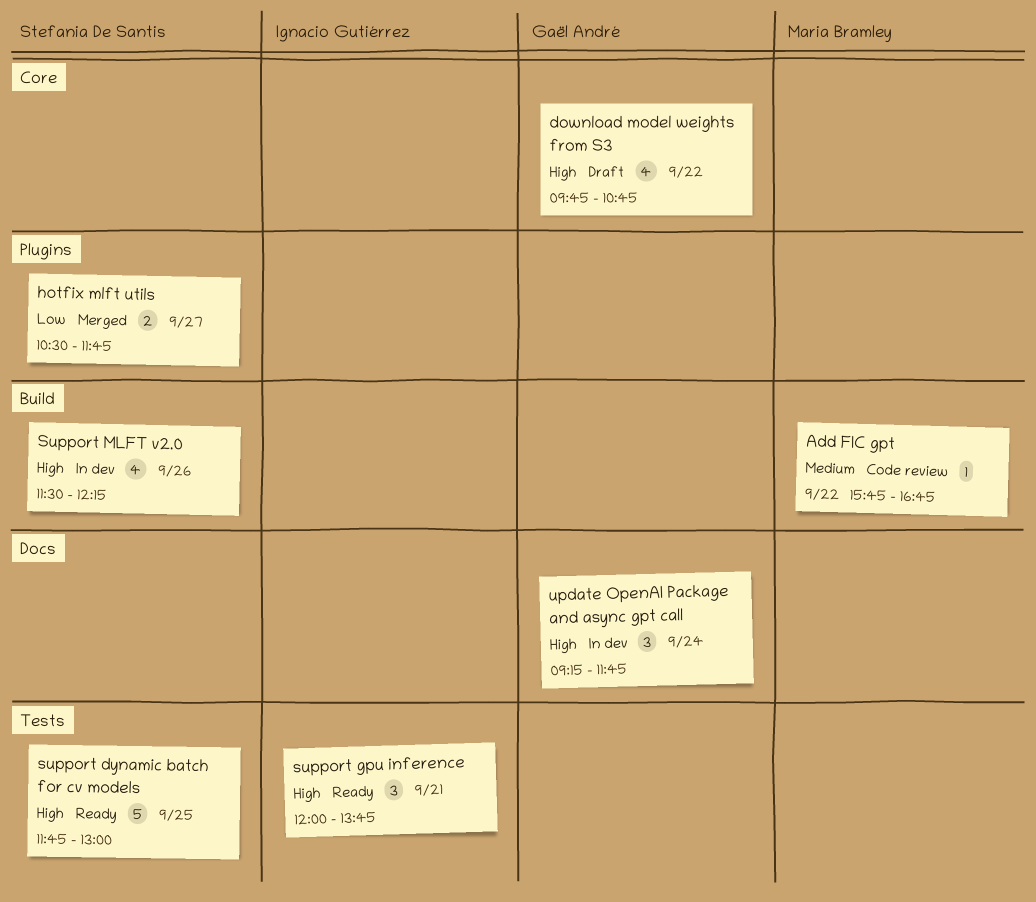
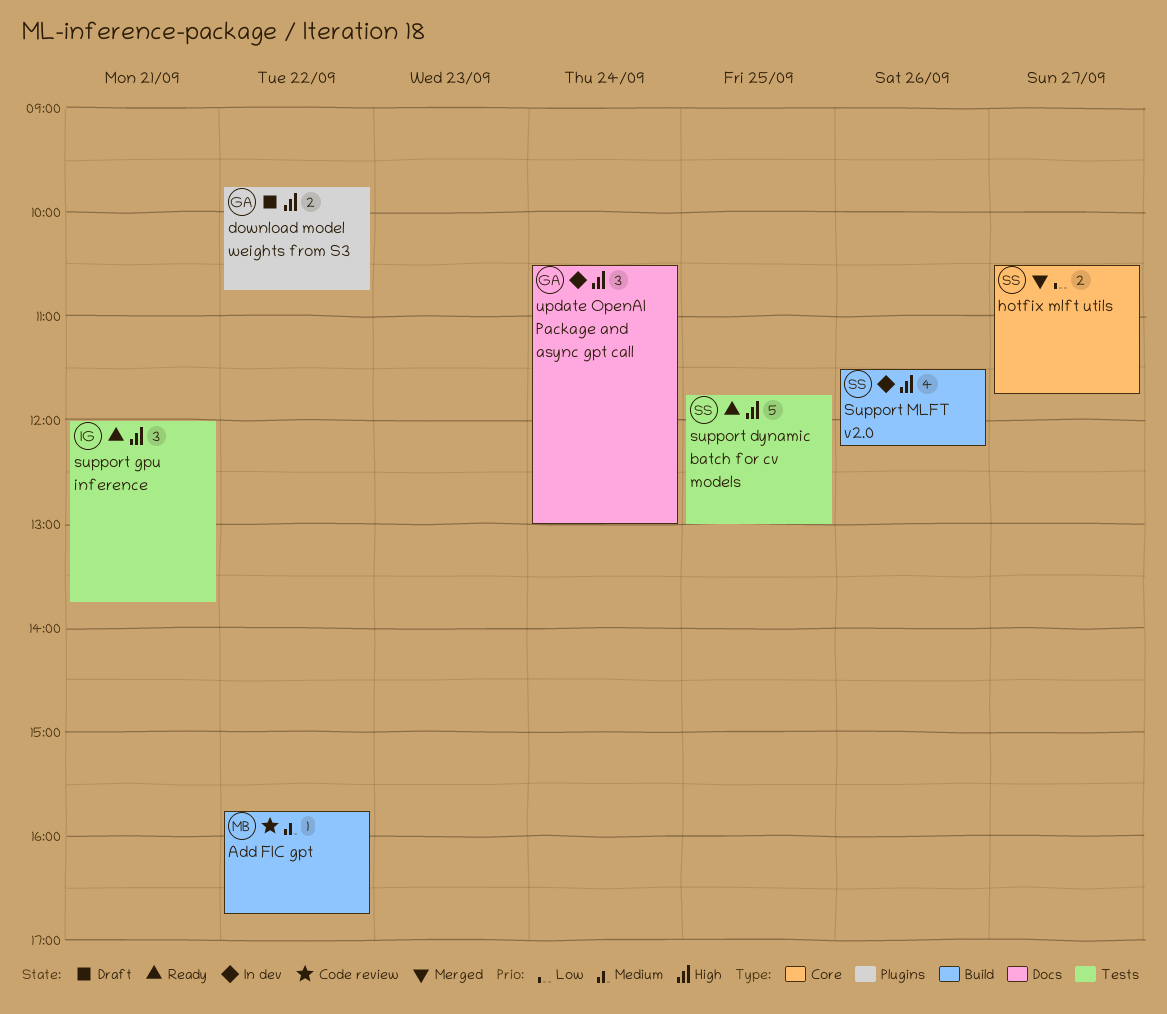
download model weights from S3, label: Core -> Plugins
download model weights from S3, estimate: 4 -> 2
hotfix mlft utils, label: Plugins -> Core
update OpenAI Package and async gpt call, begins: 09:15 -> 10:30
update OpenAI Package and async gpt call, ends: 11:45 -> 13:00

